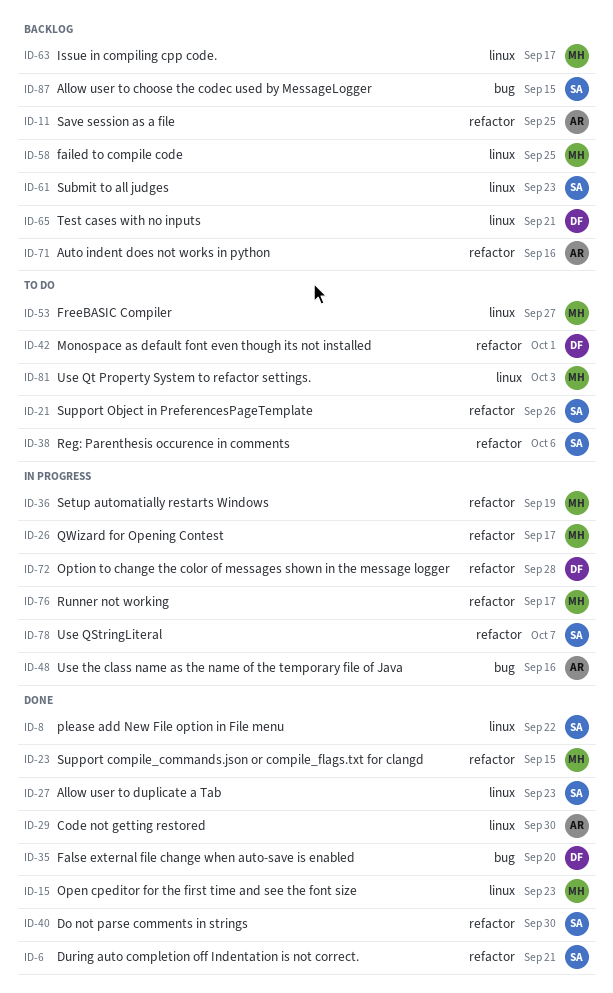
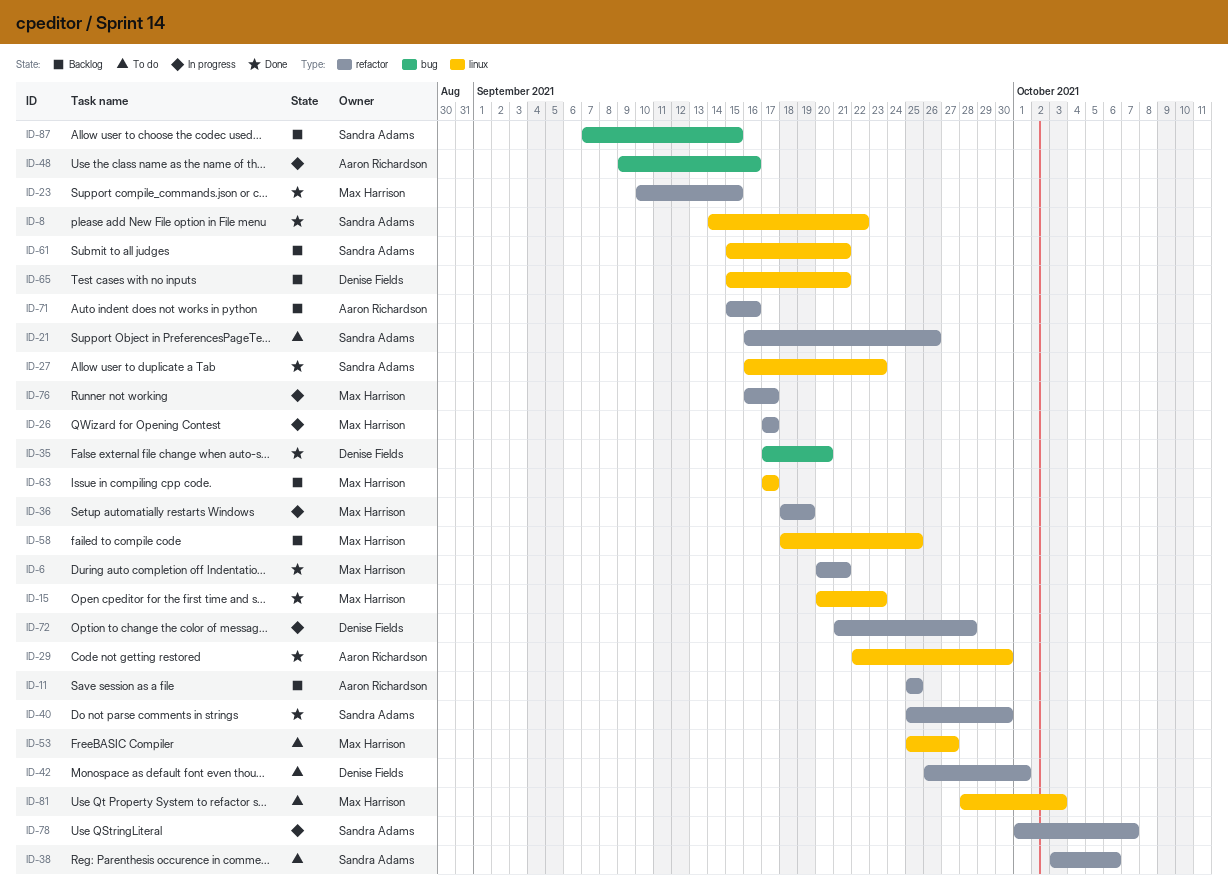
ID-6, owner: Sandra Adams -> Max Harrison
ID-61, due: Sep 23 -> Sep 21

